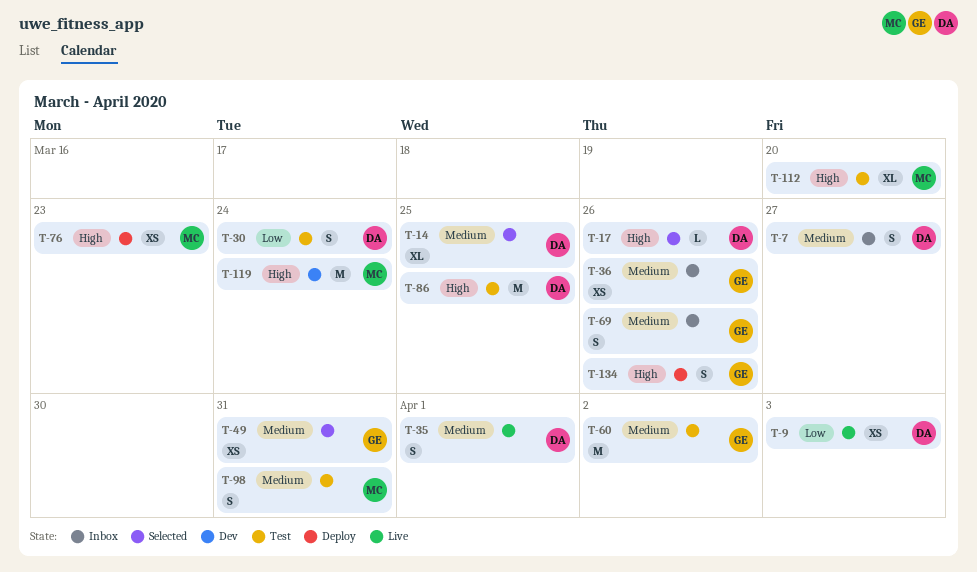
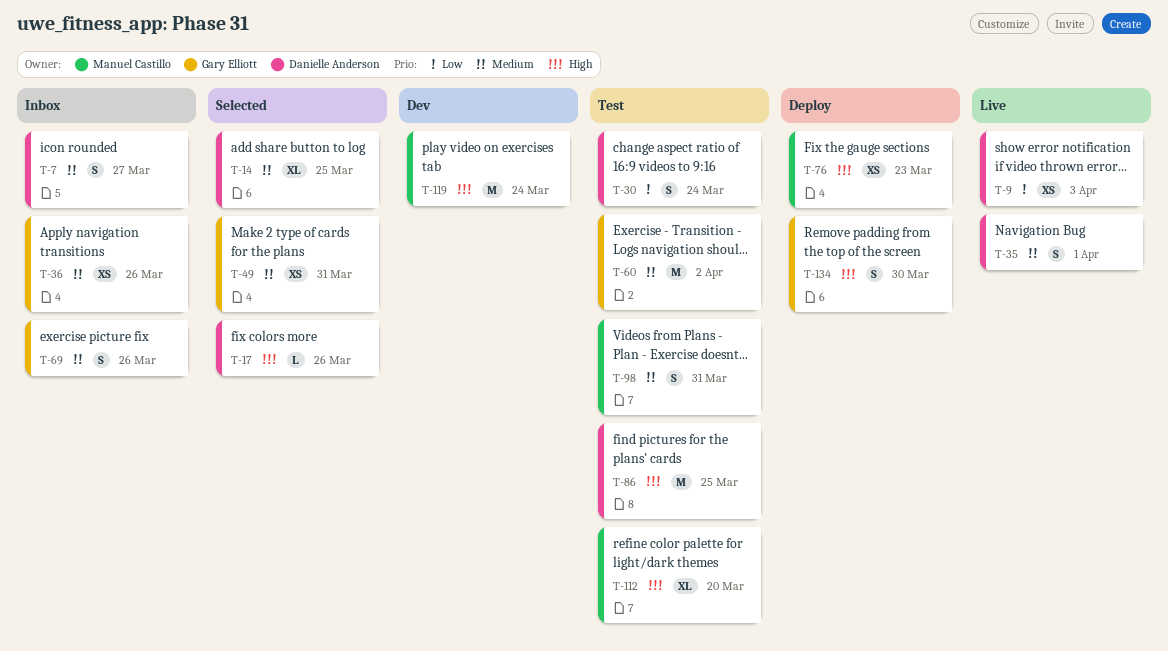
T-134, due: Mar 26 -> Mar 30

